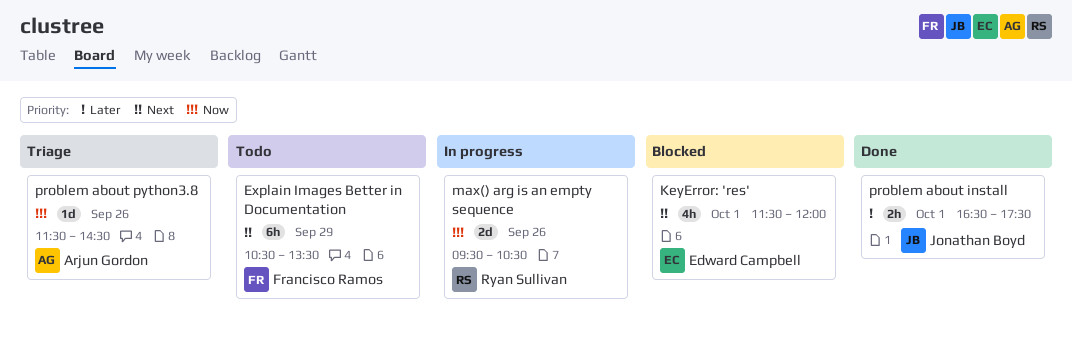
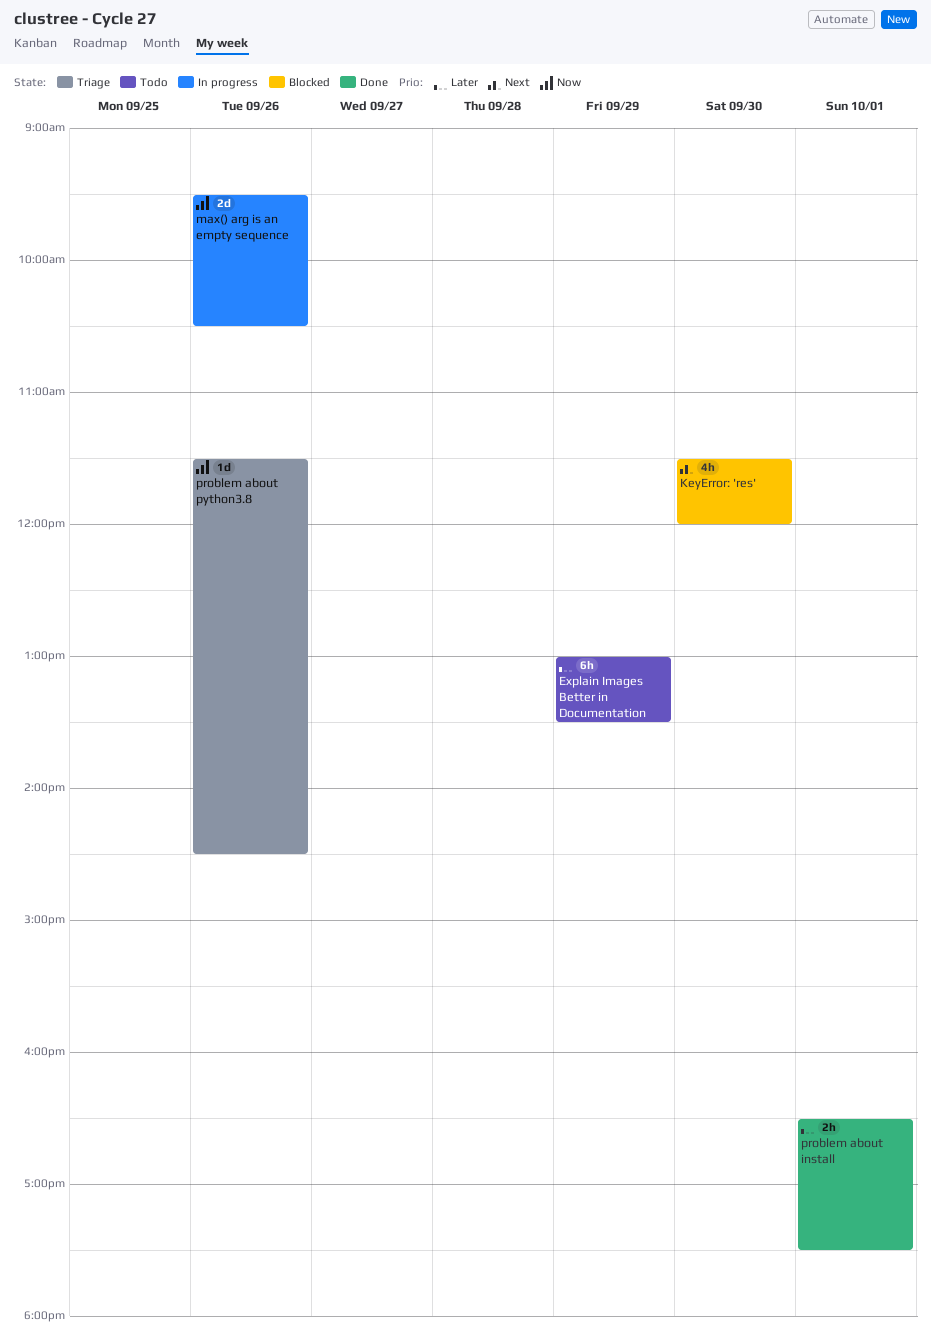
Explain Images Better in Documentation, priority: Next -> Later
Explain Images Better in Documentation, begins: 10:30 -> 13:00
KeyError: 'res', day: Oct 1 -> Sep 30

